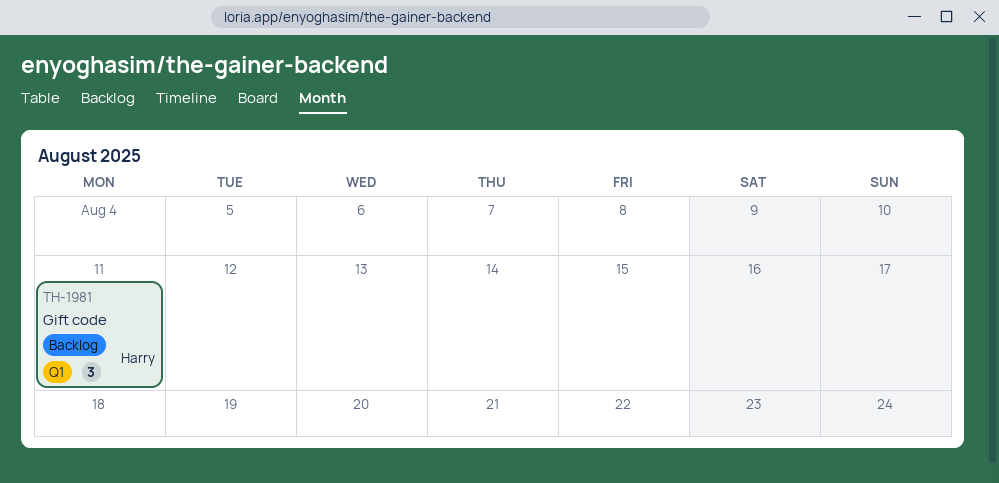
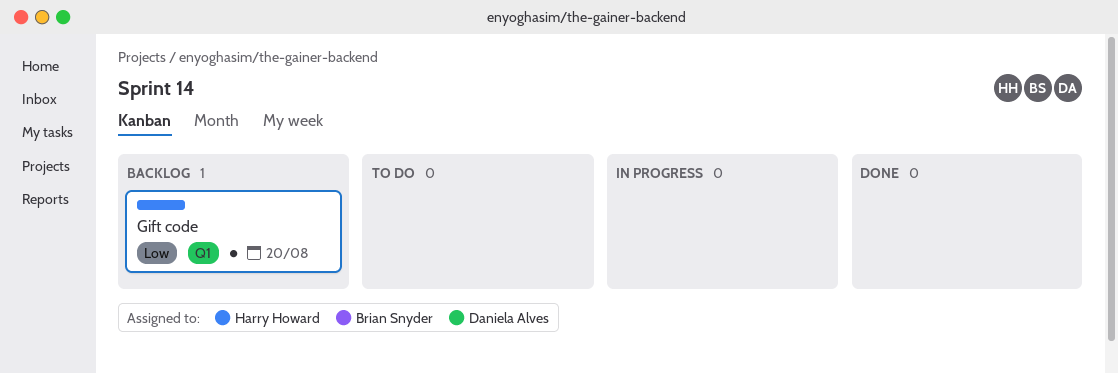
Gift code, estimate: 3 -> 1
Gift code, due: Aug 11 -> Aug 20

